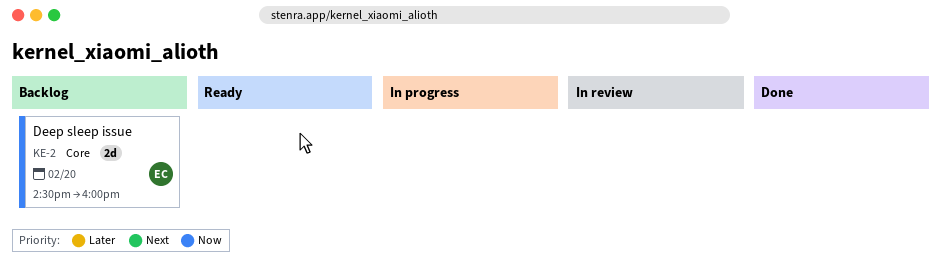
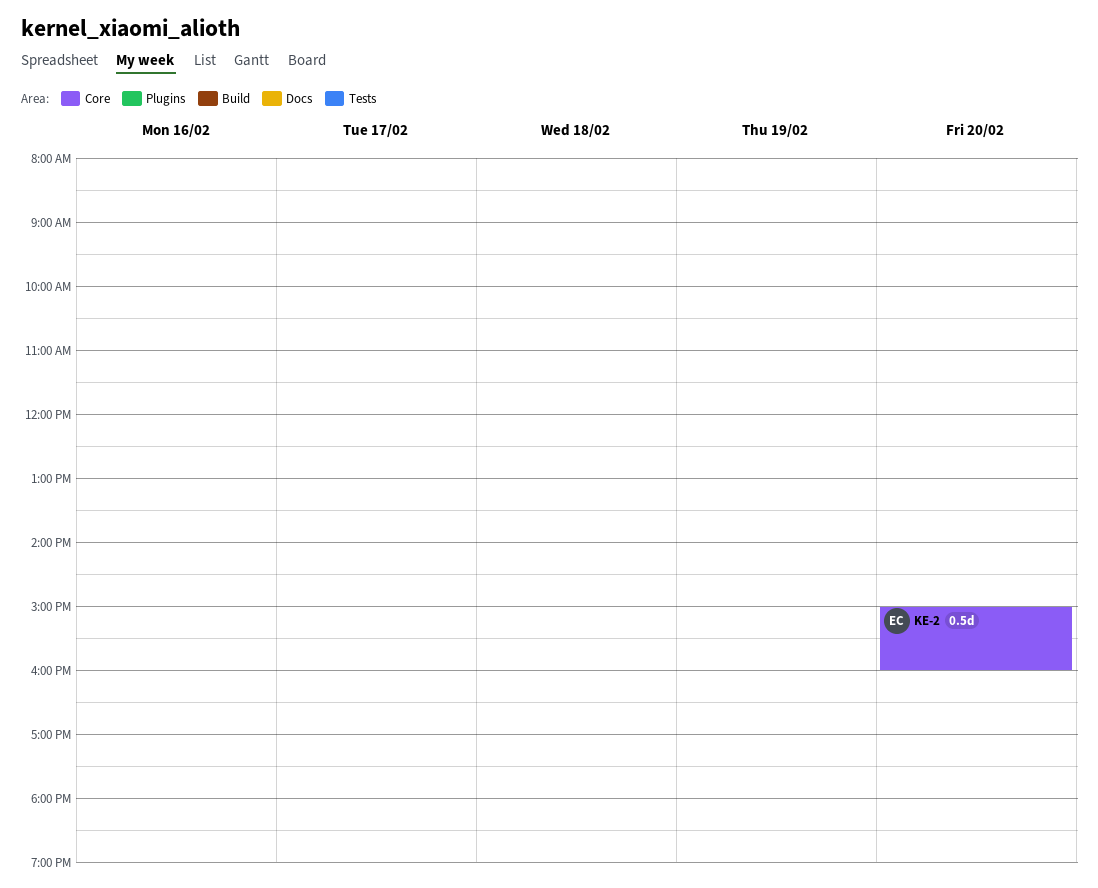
KE-2, estimate: 2d -> 0.5d
KE-2, begins: 14:30 -> 15:00

